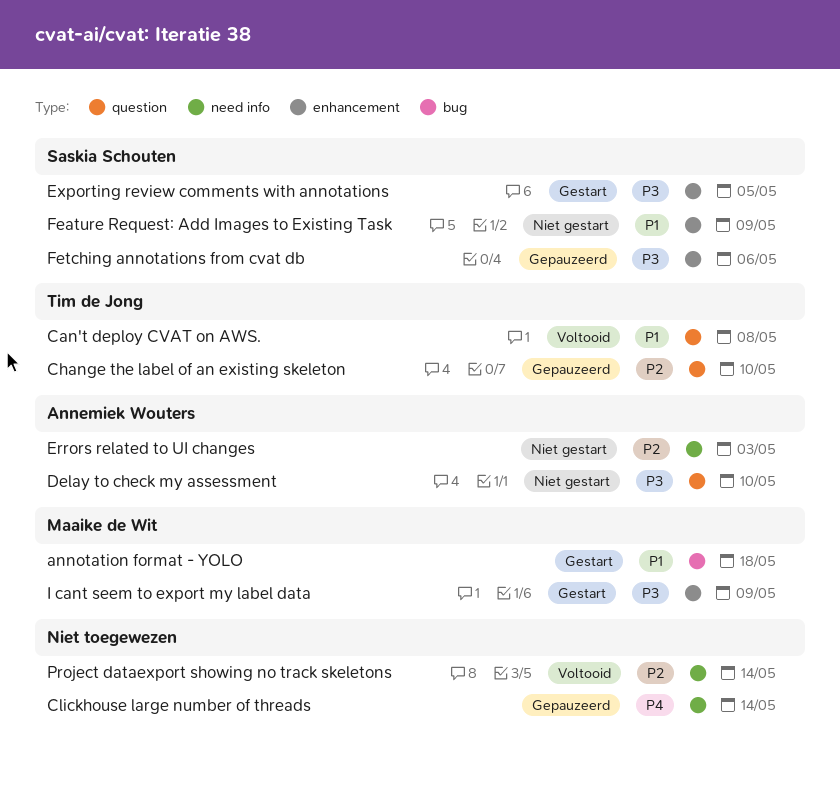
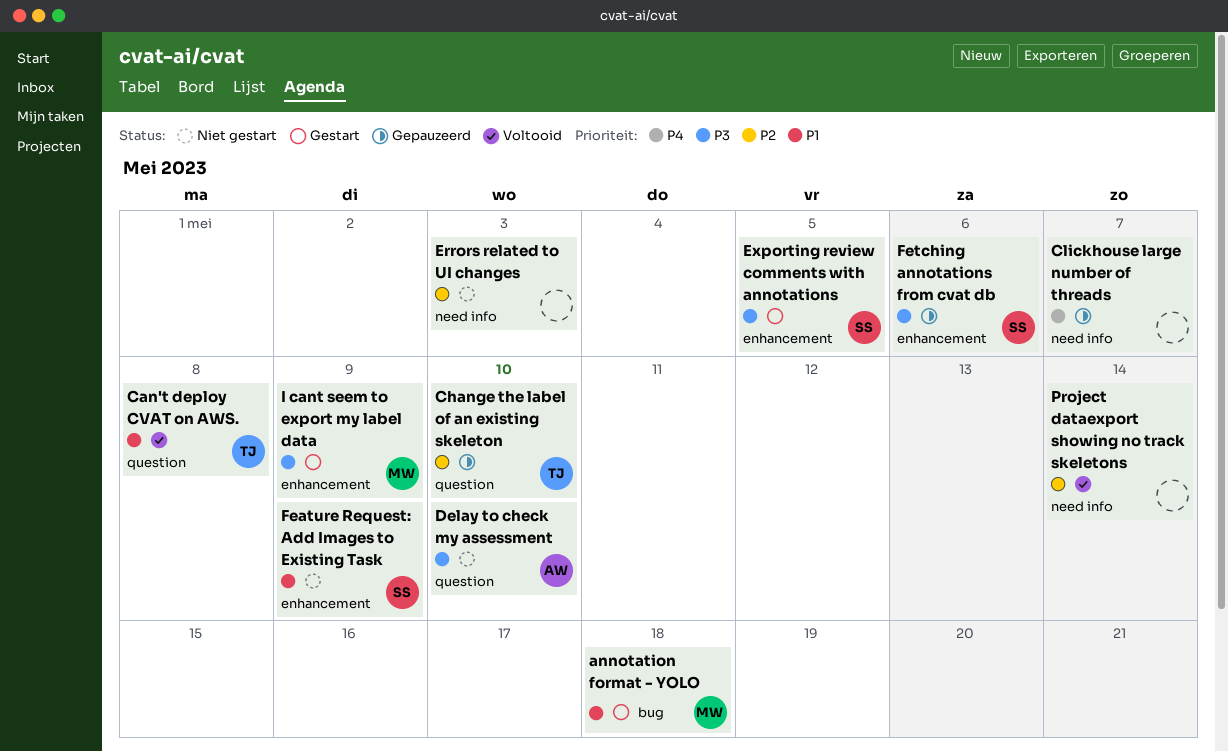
Clickhouse large number of threads, due: May 14 -> May 7
Errors related to UI changes, owner: Annemiek Wouters -> none

